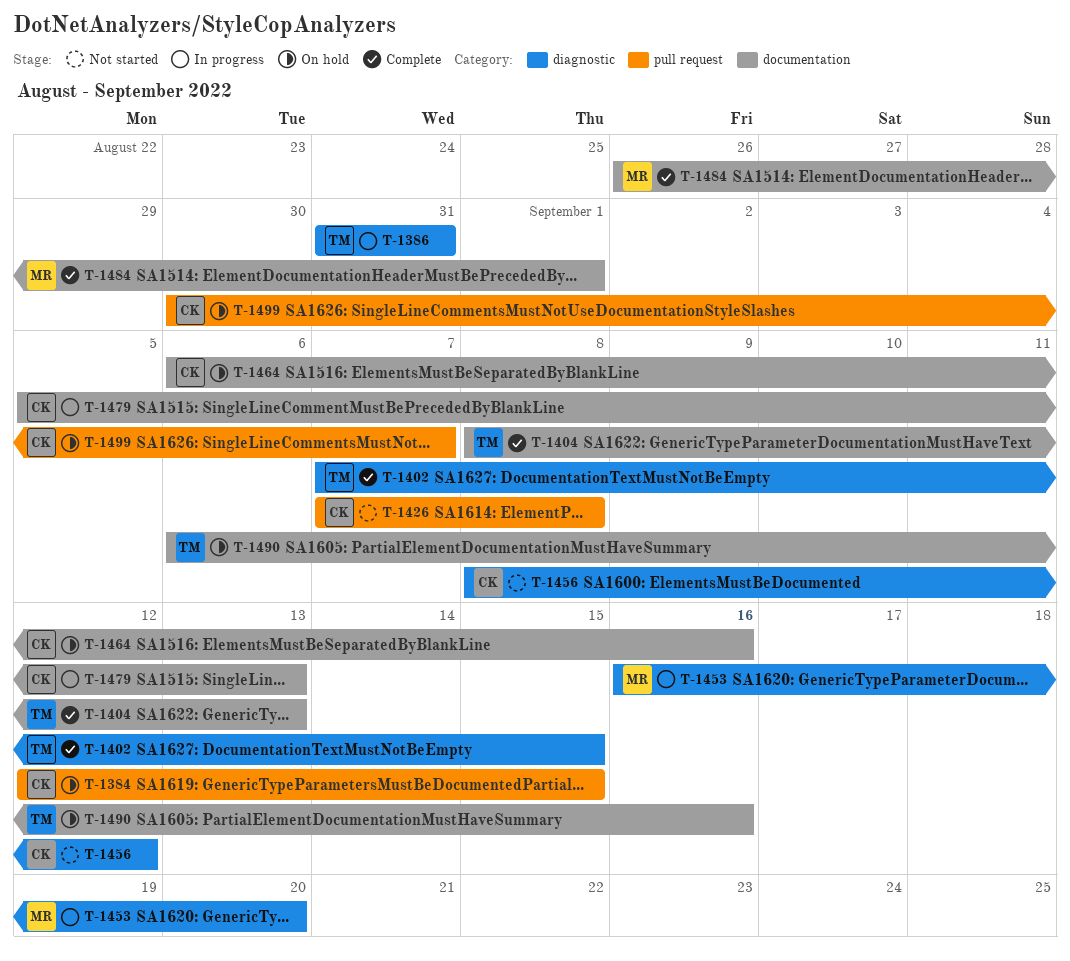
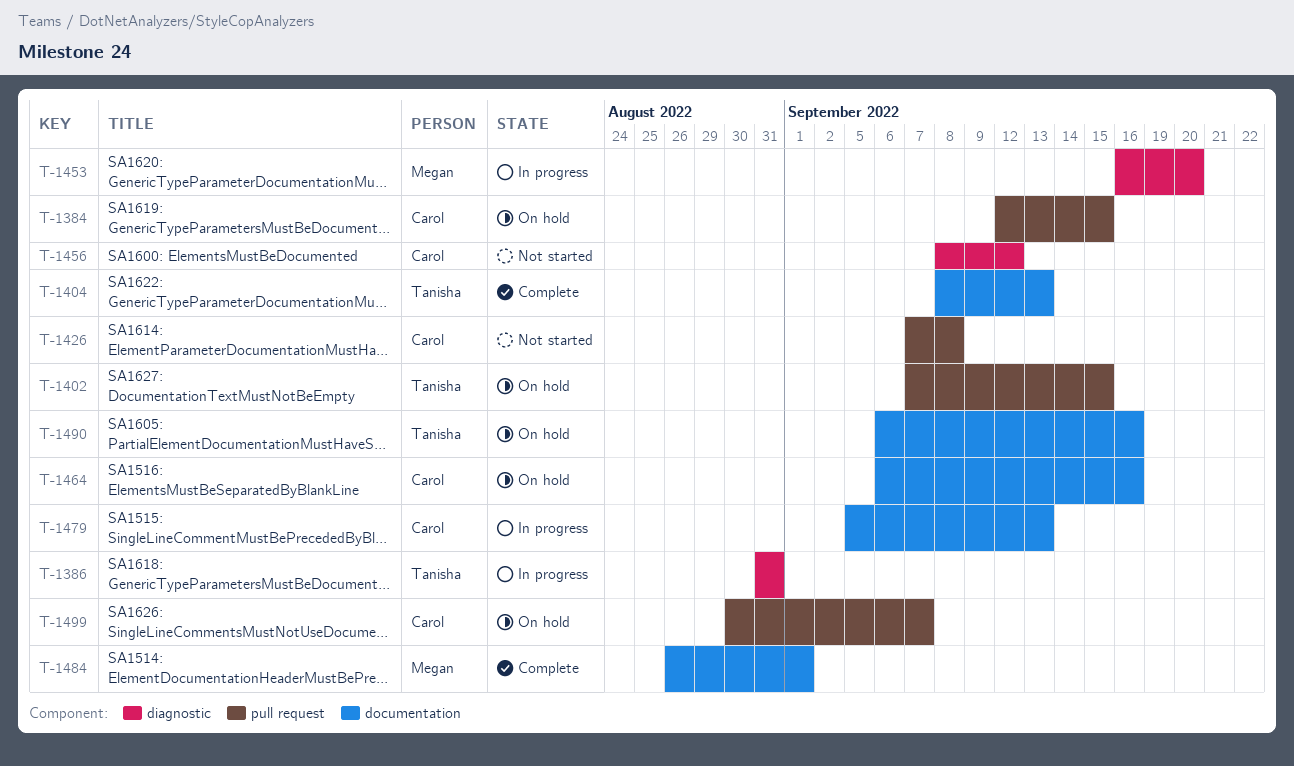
T-1402, status: Complete -> On hold
T-1402, label: diagnostic -> pull request

